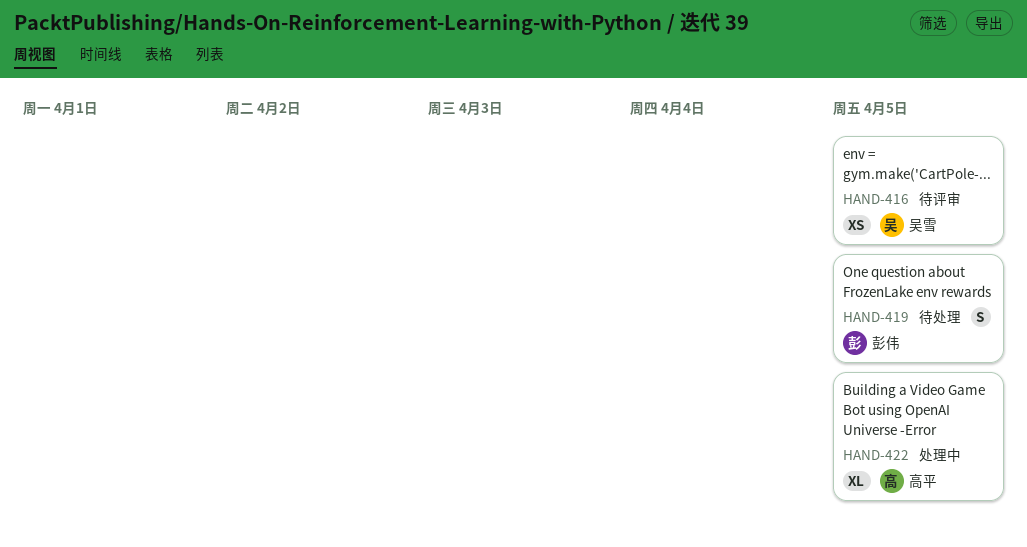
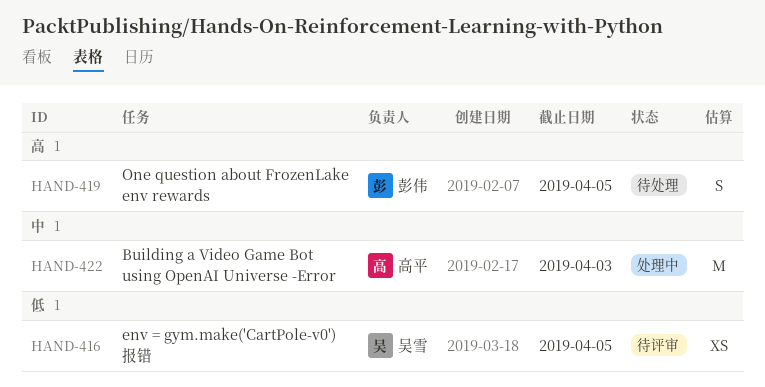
HAND-422, estimate: XL -> M
HAND-422, due: Apr 5 -> Apr 3

